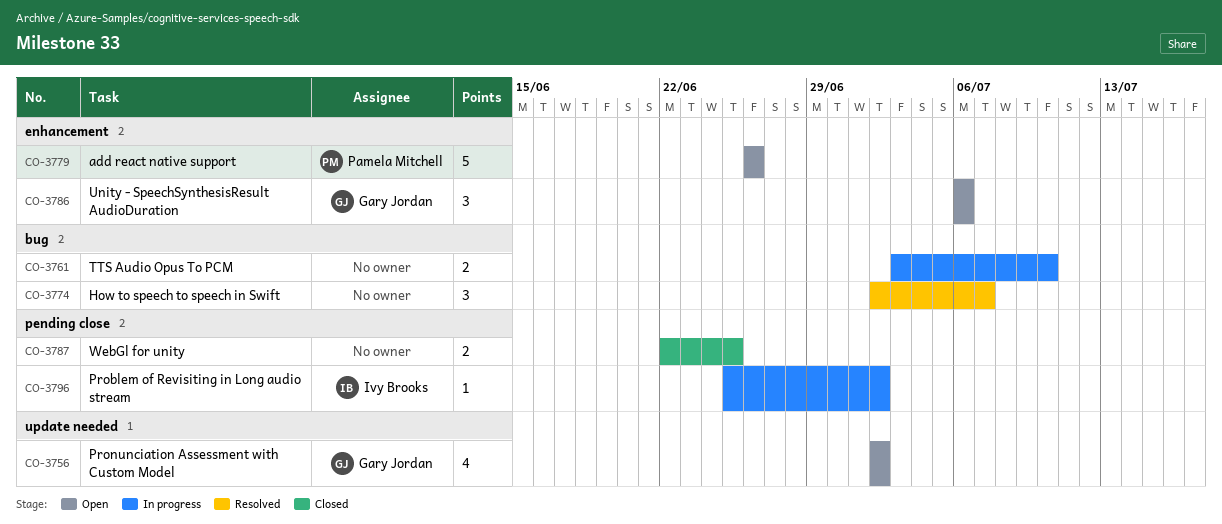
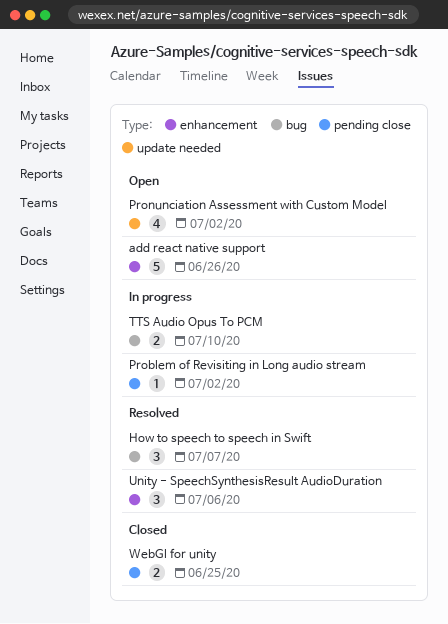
Unity - SpeechSynthesisResult AudioDuration, status: Open -> Resolved

